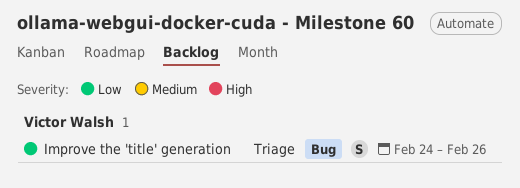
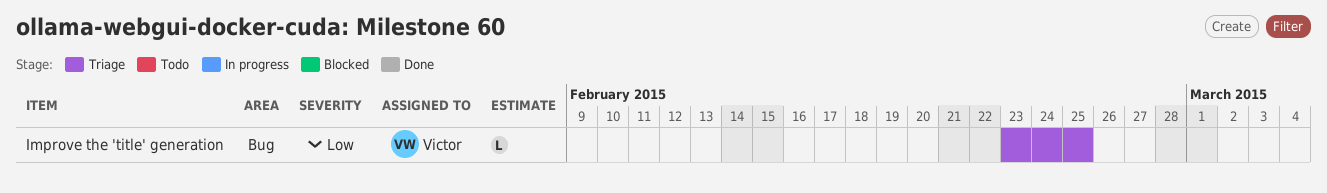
Improve the 'title' generation, estimate: S -> L
Improve the 'title' generation, start: Feb 24 -> Feb 23
Improve the 'title' generation, due: Feb 26 -> Feb 25

